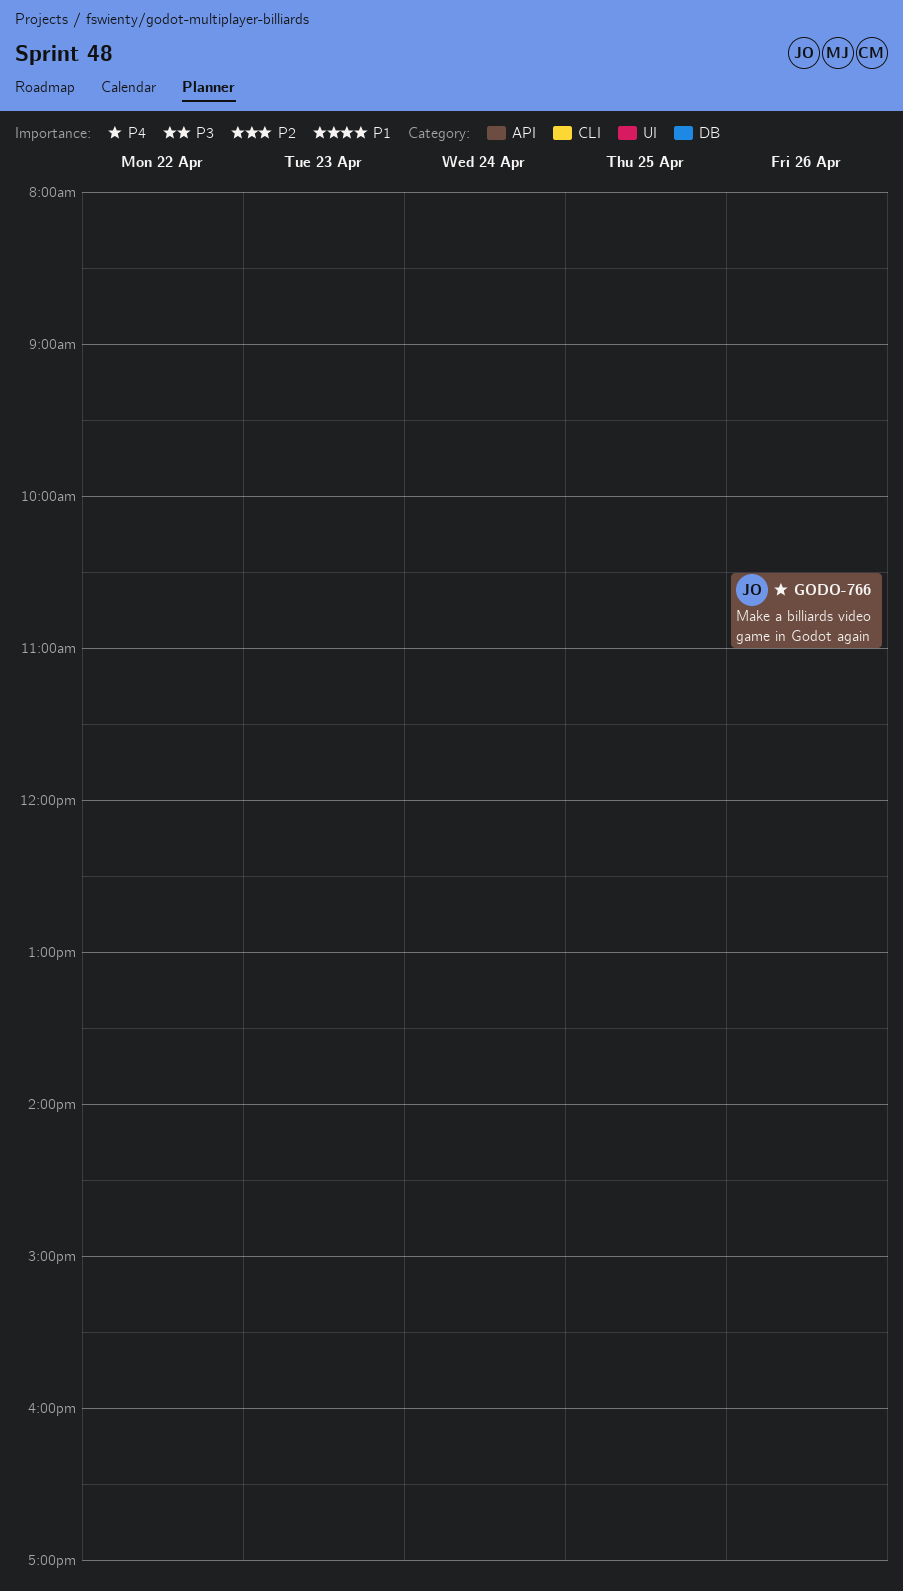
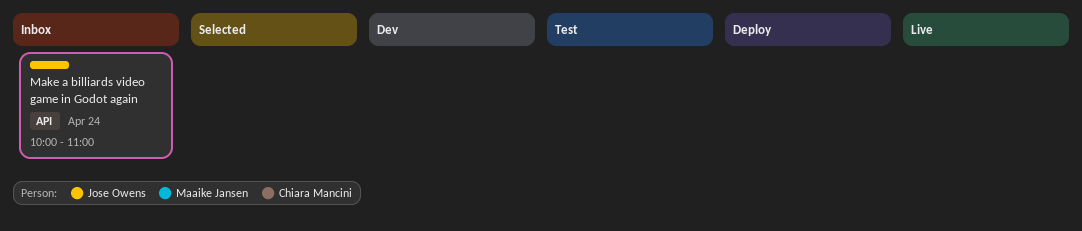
Make a billiards video game in Godot again, day: Apr 26 -> Apr 24
Make a billiards video game in Godot again, begins: 10:30 -> 10:00

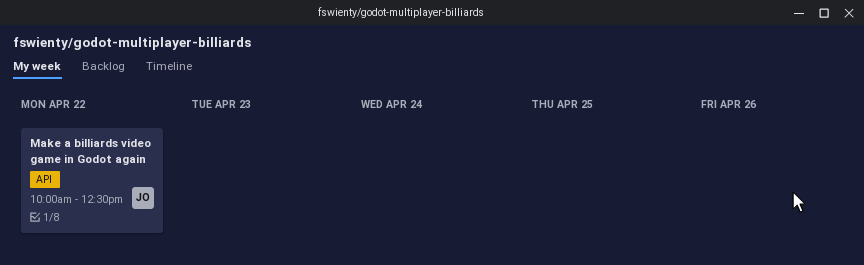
Make a billiards video game in Godot again, day: Apr 24 -> Apr 22
Make a billiards video game in Godot again, ends: 11:00 -> 12:30

